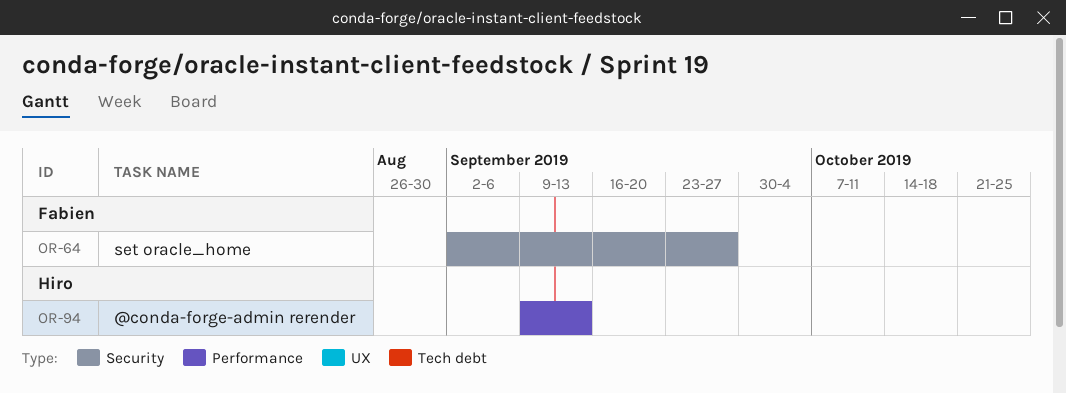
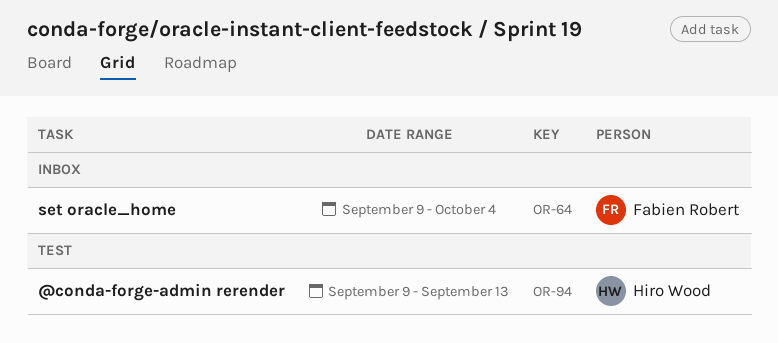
OR-64, start: Sep 2 -> Sep 9
OR-64, due: Sep 27 -> Oct 4

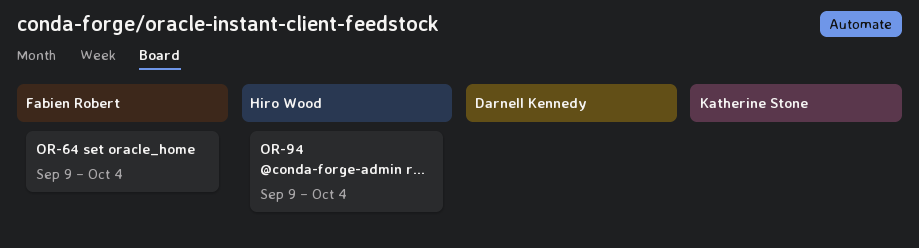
OR-94, due: Sep 13 -> Oct 4

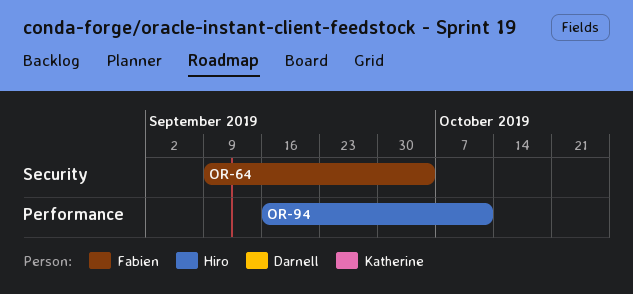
OR-94, start: Sep 9 -> Sep 16
OR-94, due: Oct 4 -> Oct 11

